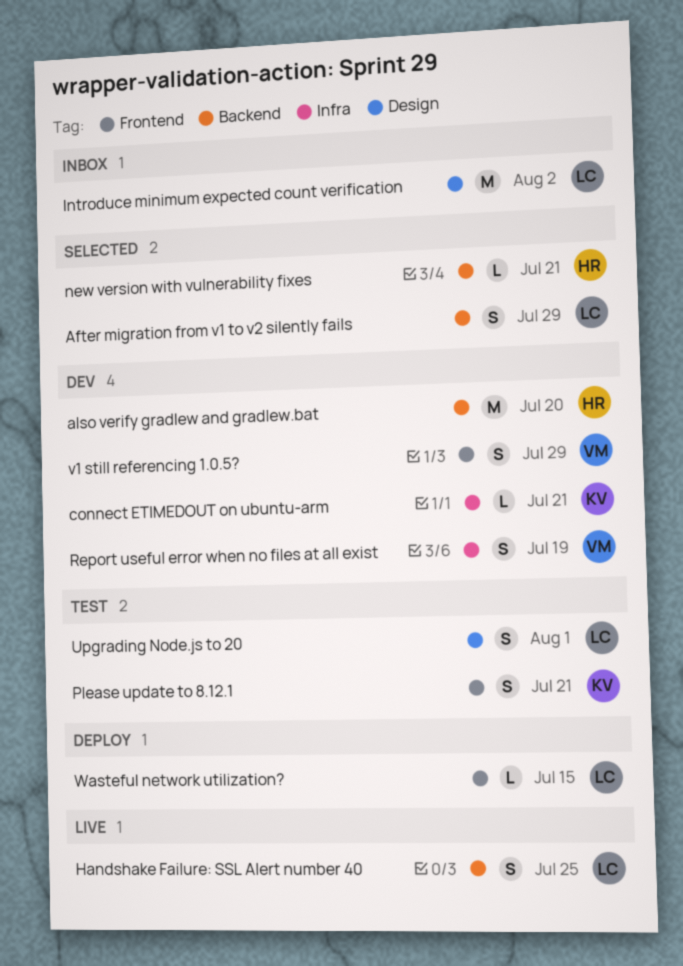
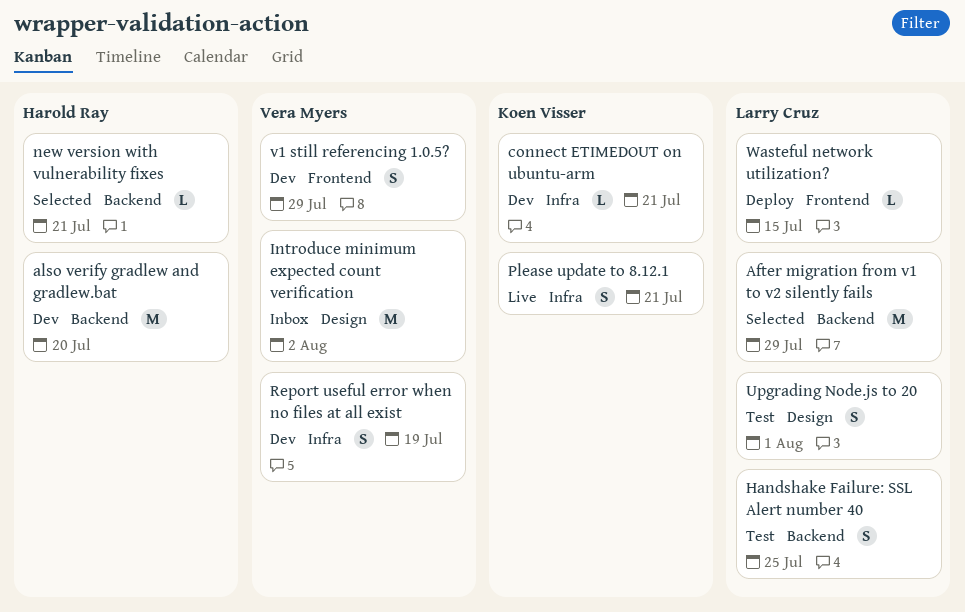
After migration from v1 to v2 silently fails, estimate: S -> M
Handshake Failure: SSL Alert number 40, status: Live -> Test
Introduce minimum expected count verification, owner: Larry Cruz -> Vera Myers
Please update to 8.12.1, status: Test -> Live
Please update to 8.12.1, label: Frontend -> Infra

